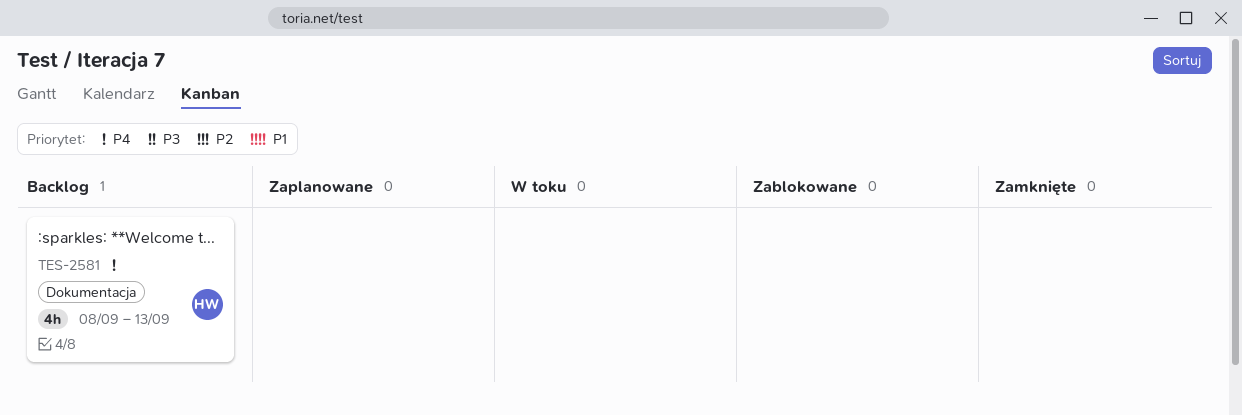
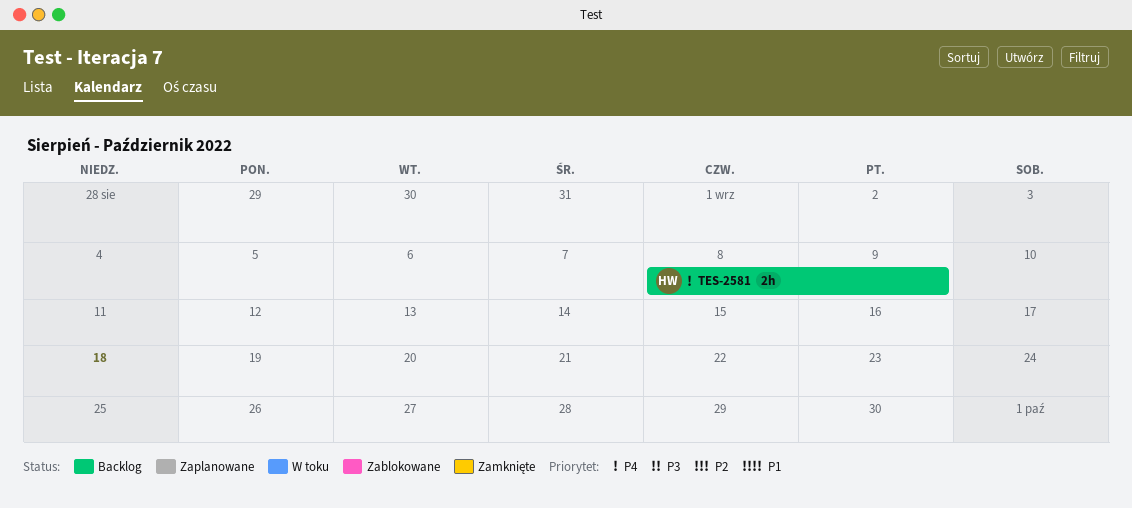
TES-2581, estimate: 4h -> 2h
TES-2581, due: Sep 13 -> Sep 9

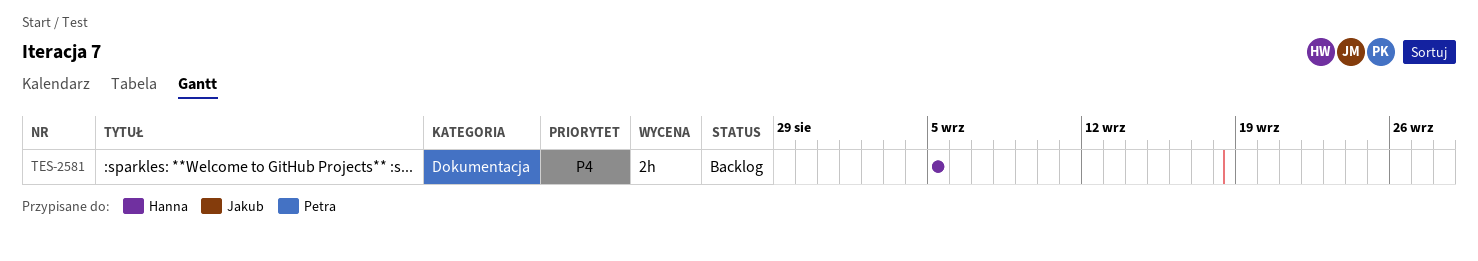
TES-2581, start: Sep 8 -> Sep 5
TES-2581, due: Sep 9 -> Sep 5

